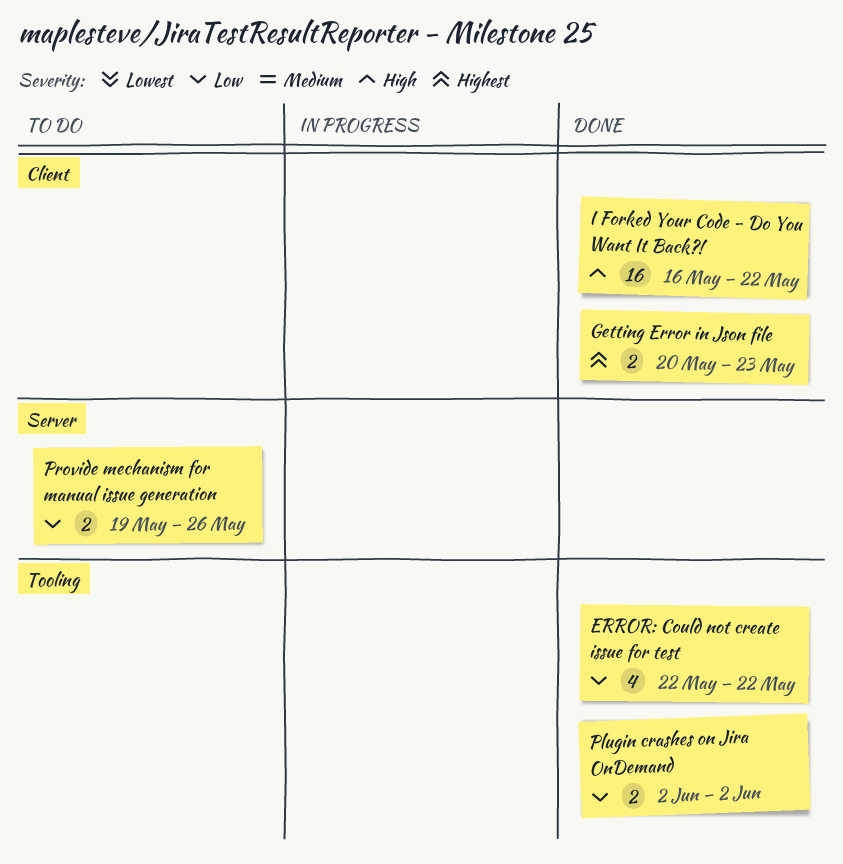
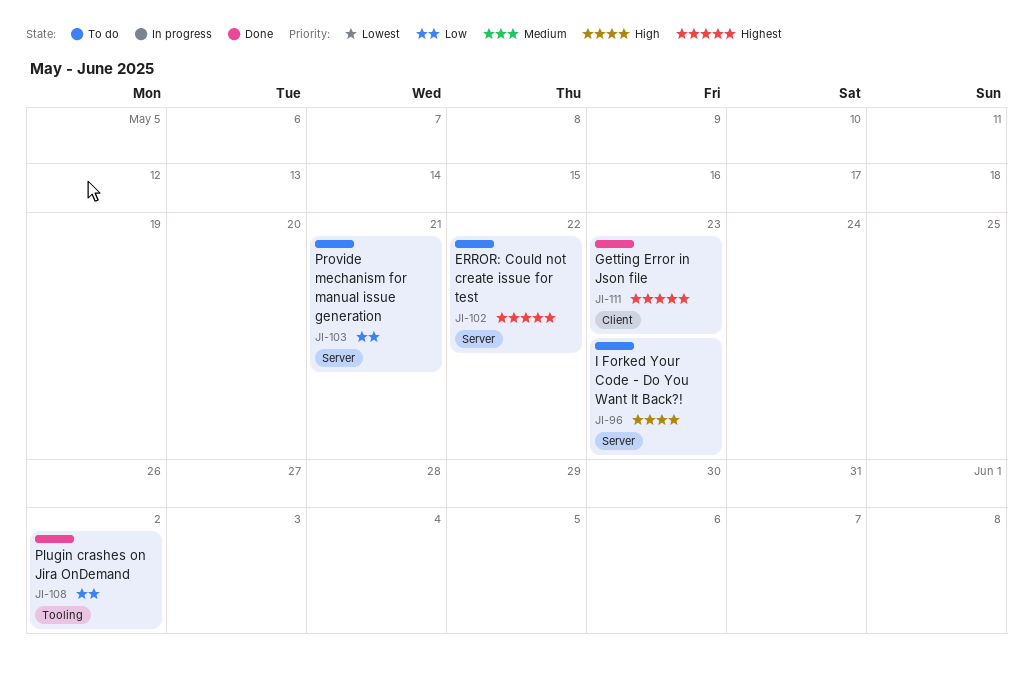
ERROR: Could not create issue for test, status: Done -> To do
ERROR: Could not create issue for test, priority: Low -> Highest
ERROR: Could not create issue for test, label: Tooling -> Server
I Forked Your Code - Do You Want It Back?!, status: Done -> To do
I Forked Your Code - Do You Want It Back?!, label: Client -> Server
I Forked Your Code - Do You Want It Back?!, due: May 22 -> May 23
Provide mechanism for manual issue generation, due: May 26 -> May 21

